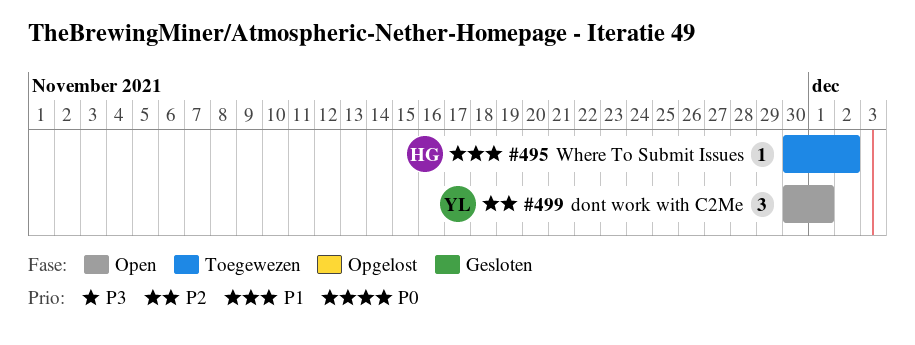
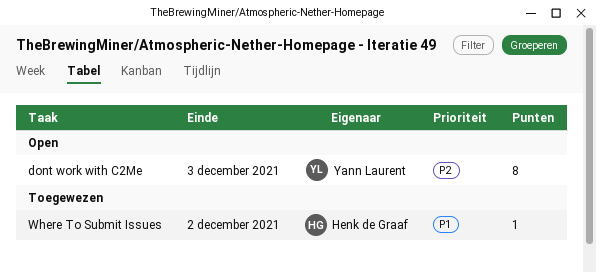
dont work with C2Me, estimate: 3 -> 8
dont work with C2Me, due: Dec 1 -> Dec 3

